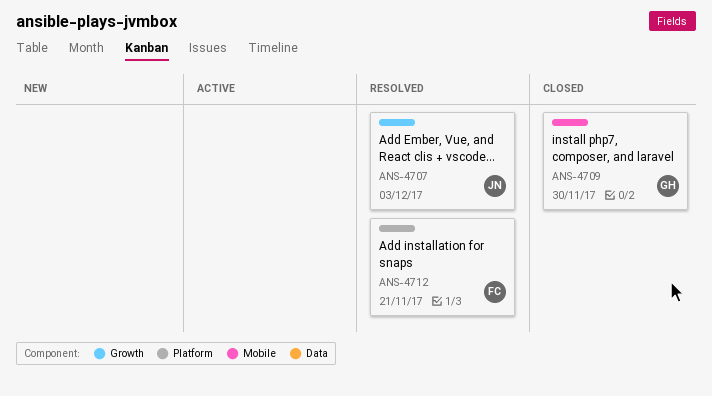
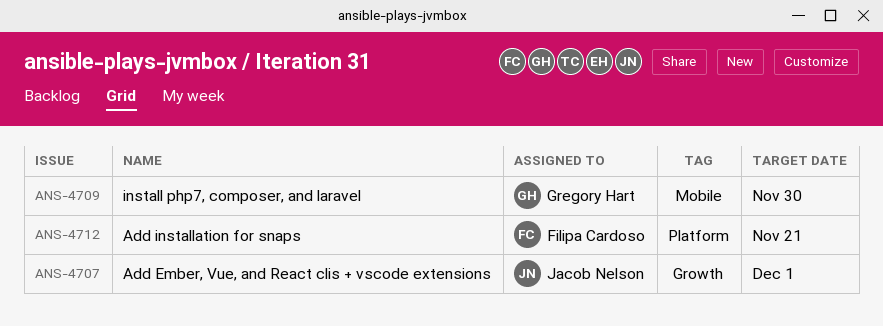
ANS-4707, due: Dec 3 -> Dec 1

